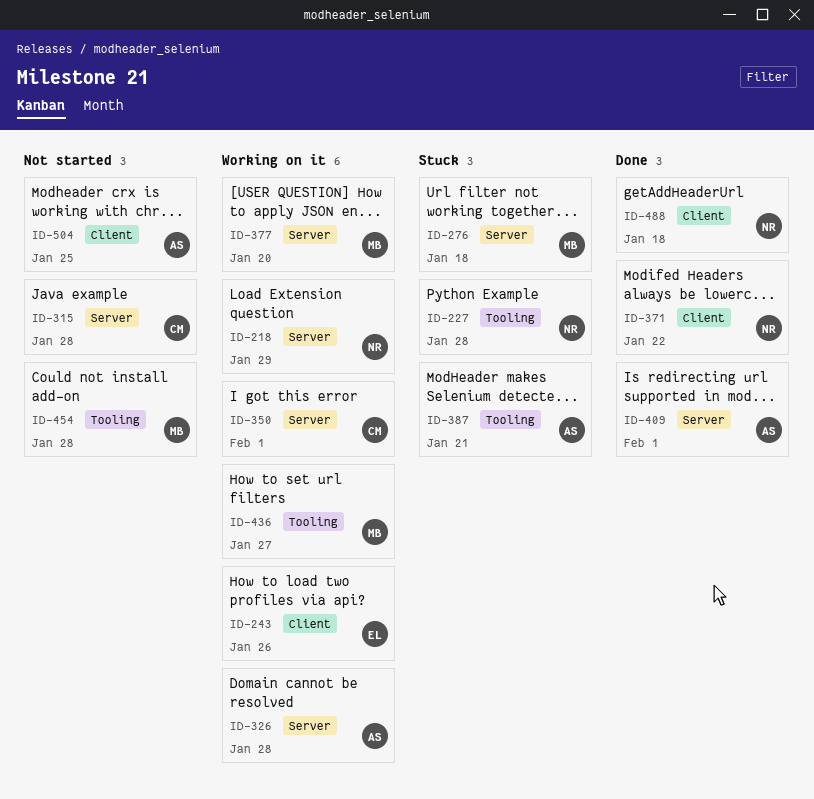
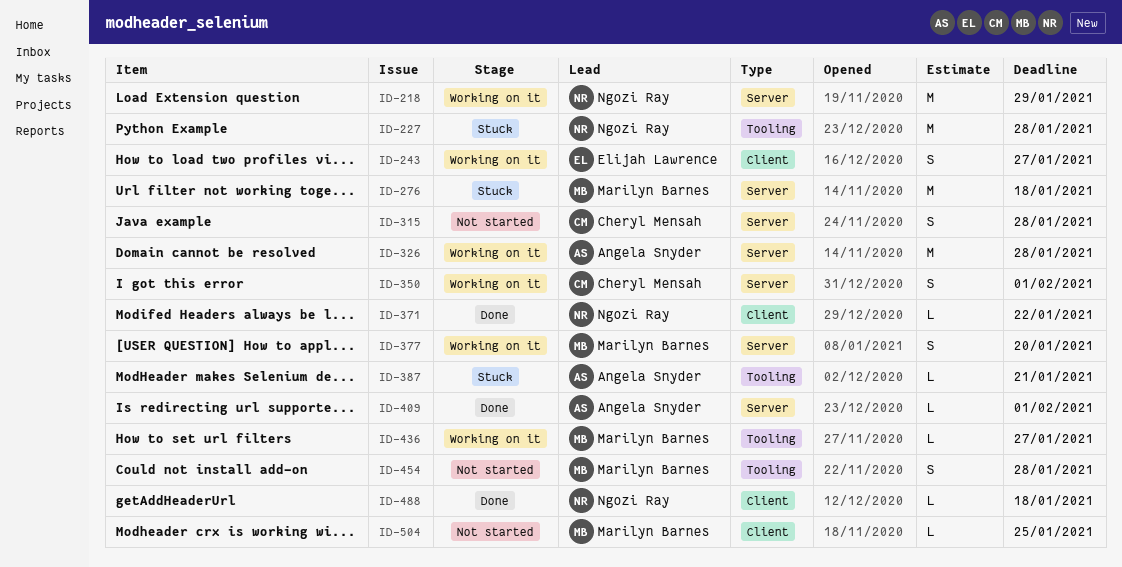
ID-243, due: Jan 26 -> Jan 27
ID-504, owner: Angela Snyder -> Marilyn Barnes

